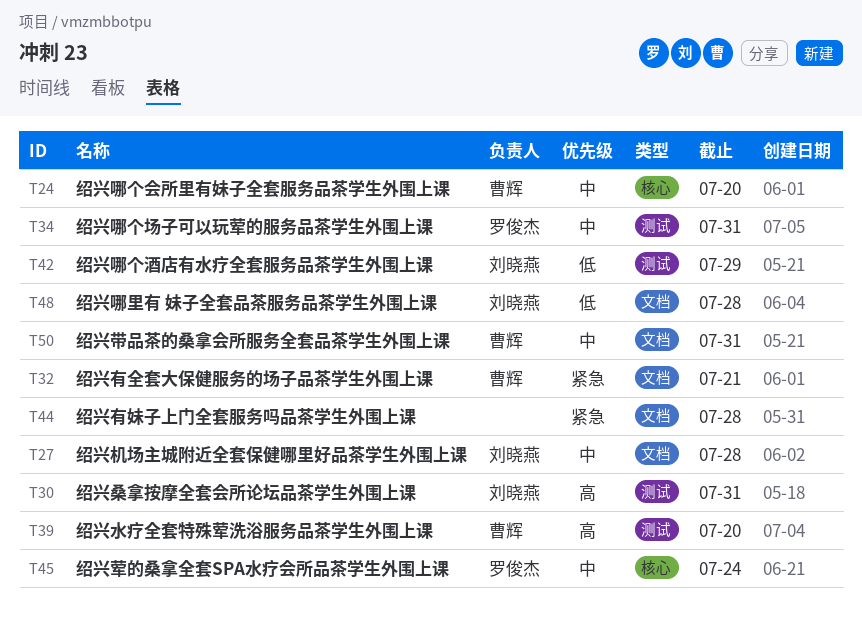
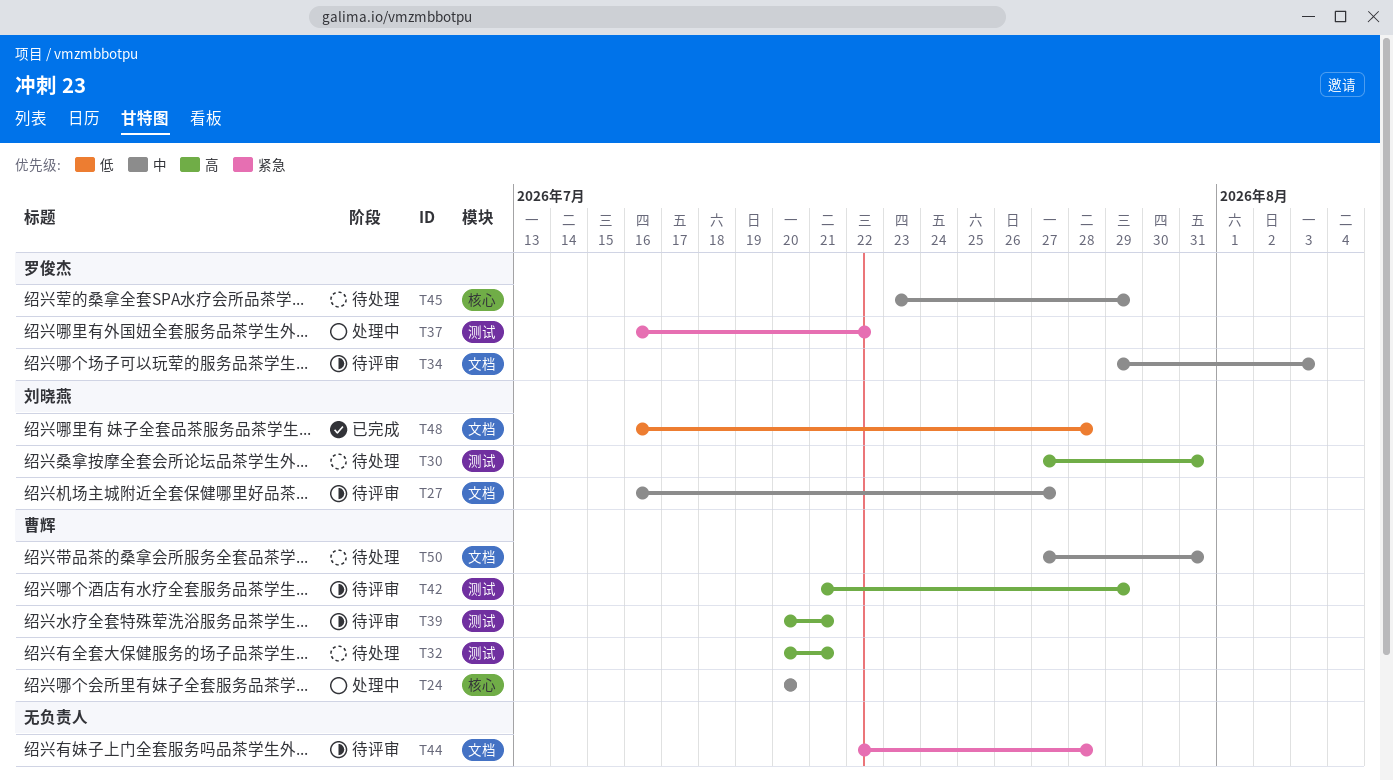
T27, due: Jul 28 -> Jul 27
T32, priority: 紧急 -> 高
T32, label: 文档 -> 测试
T34, label: 测试 -> 文档
T34, due: Jul 31 -> Aug 3
T37: none -> present
T39, due: Jul 20 -> Jul 21
T42, owner: 刘晓燕 -> 曹辉
T42, priority: 低 -> 高
T45, due: Jul 24 -> Jul 29

